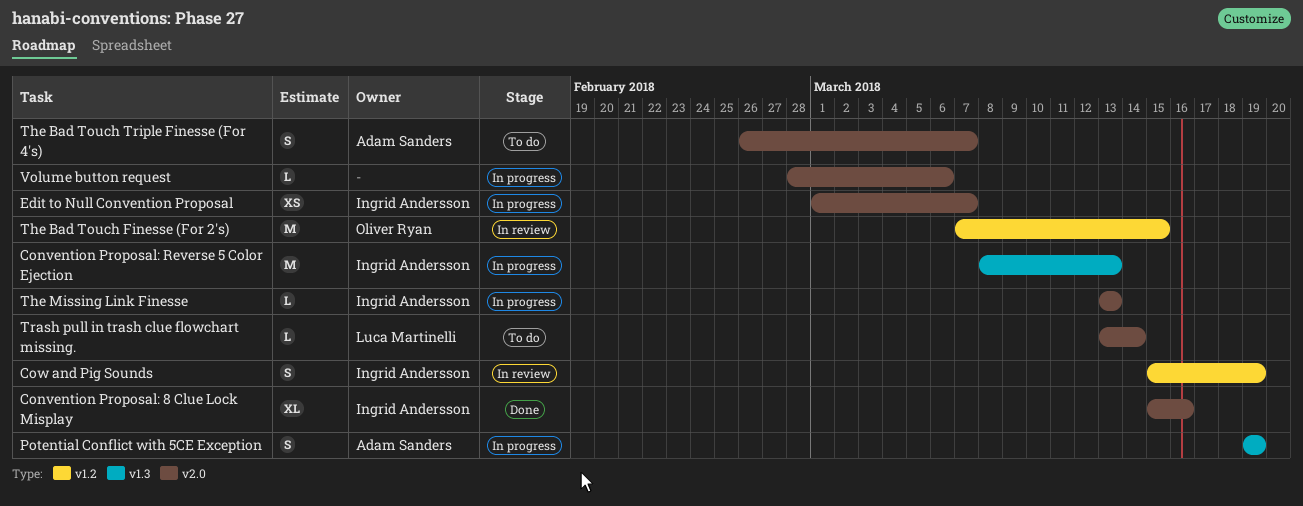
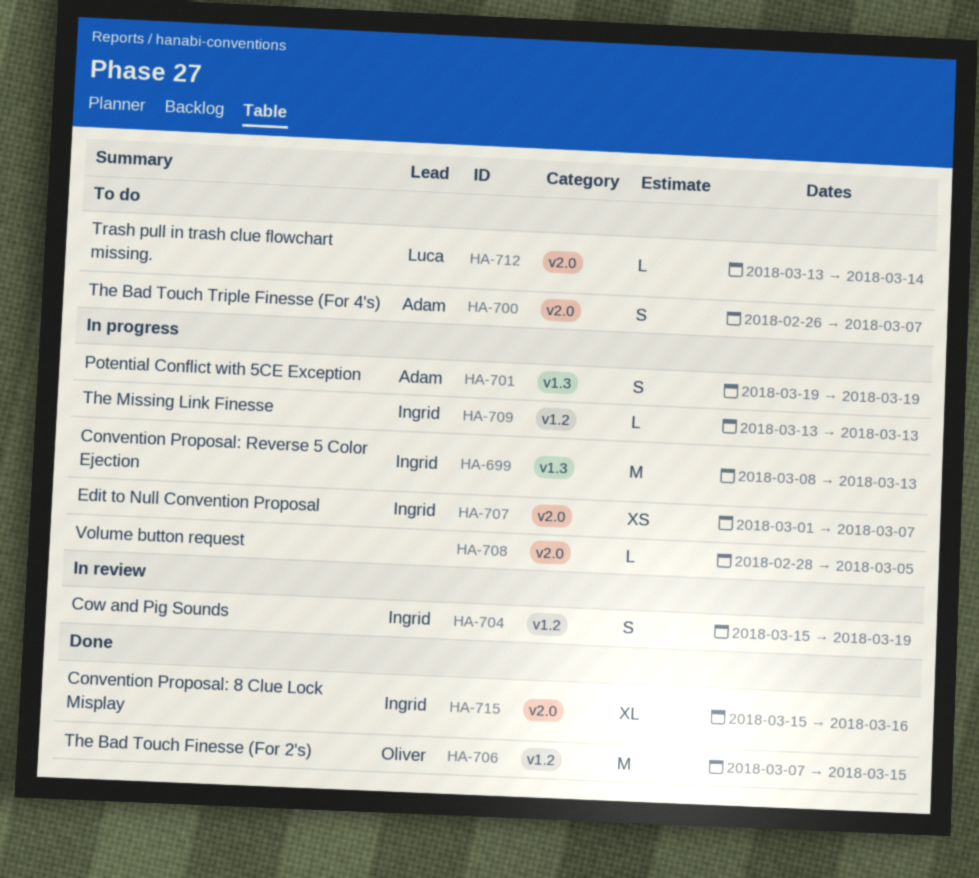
The Bad Touch Finesse (For 2's), status: In review -> Done
The Missing Link Finesse, label: v2.0 -> v1.2
Volume button request, due: Mar 6 -> Mar 5

